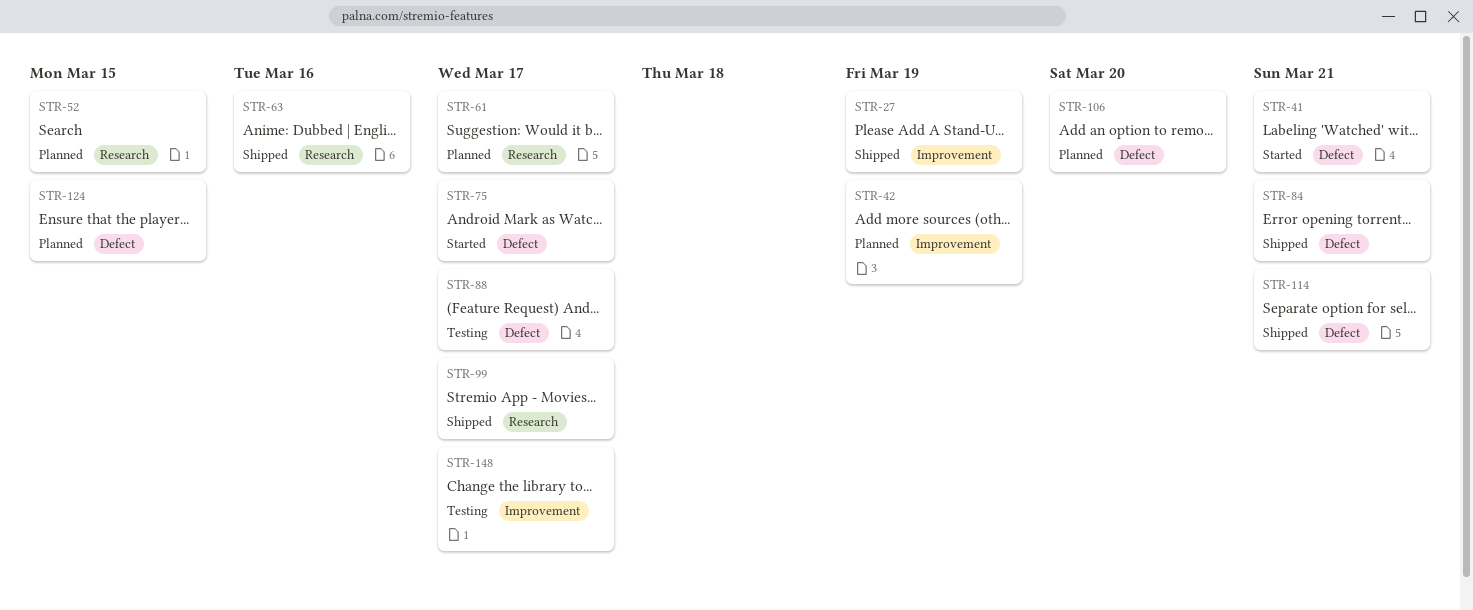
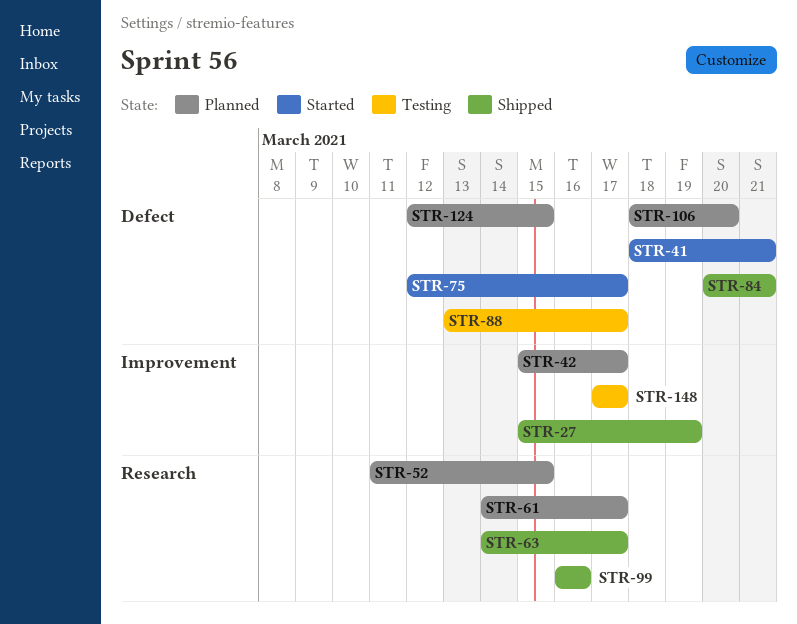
STR-42, due: Mar 19 -> Mar 17
STR-63, due: Mar 16 -> Mar 17
STR-99, due: Mar 17 -> Mar 16
STR-114: present -> none

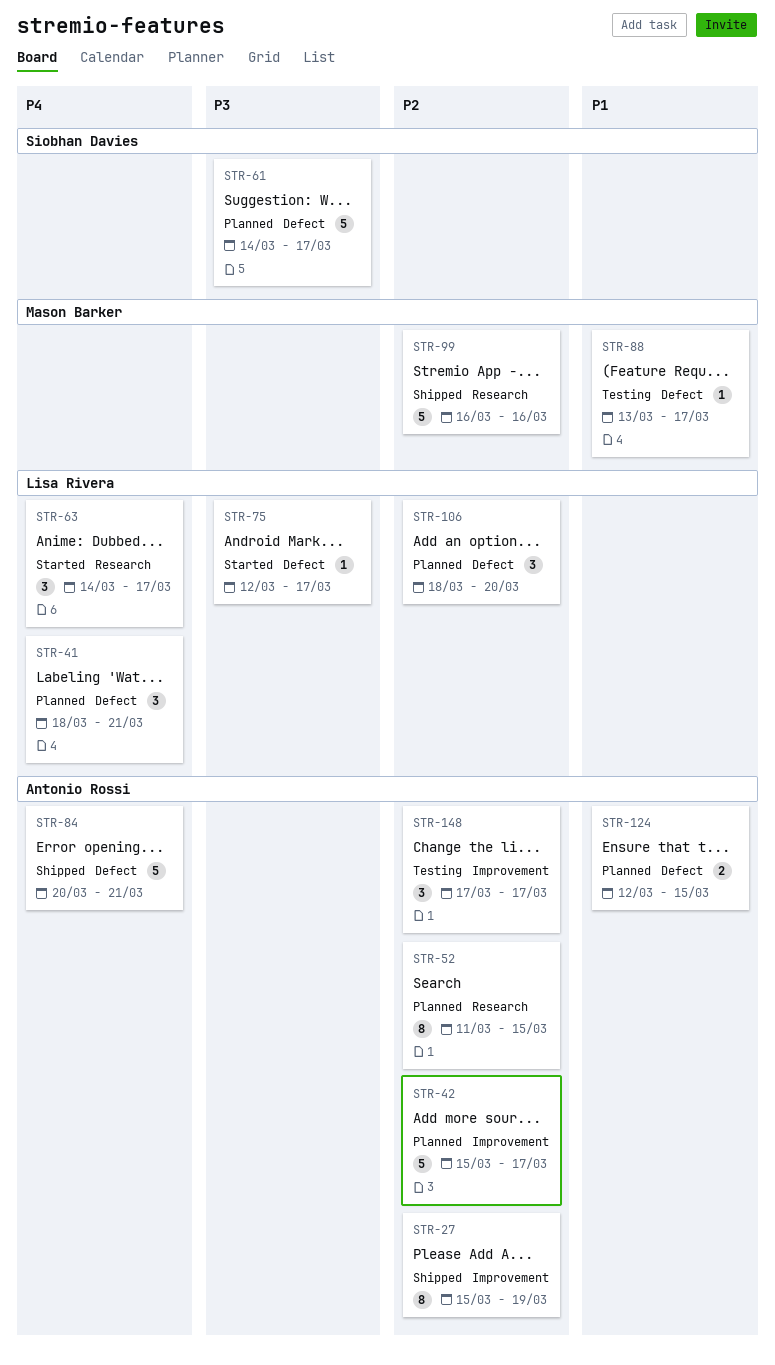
STR-41, status: Started -> Planned
STR-61, label: Research -> Defect
STR-63, status: Shipped -> Started

